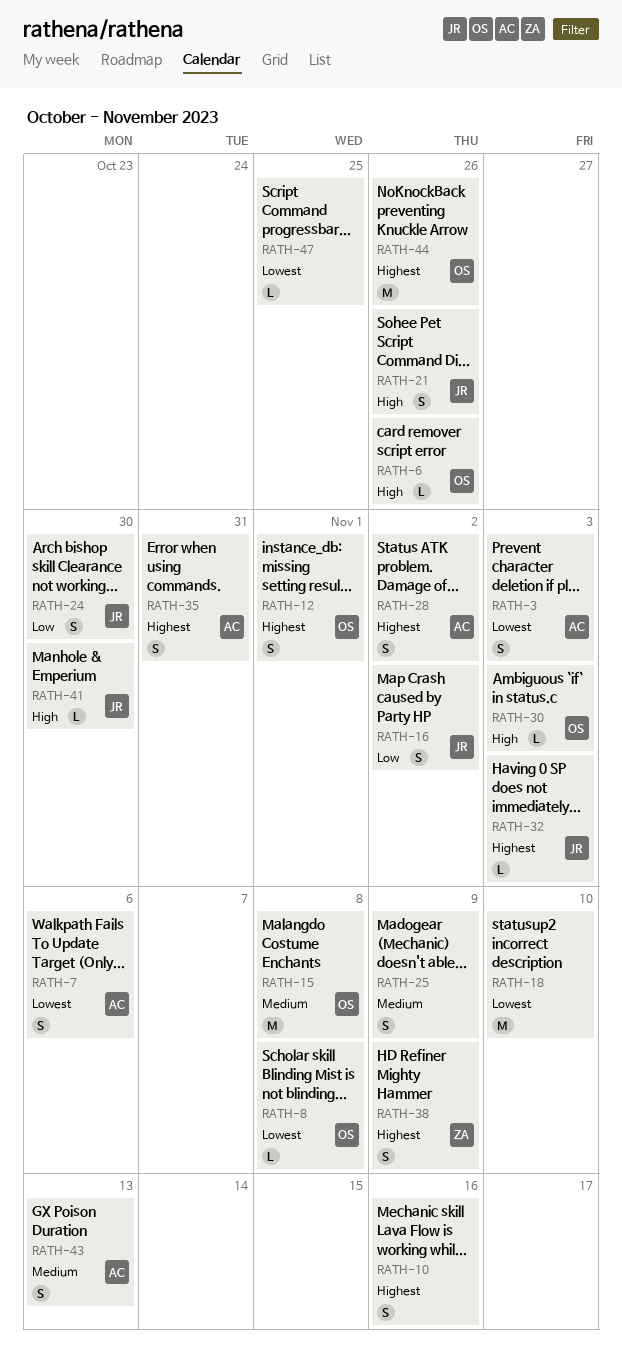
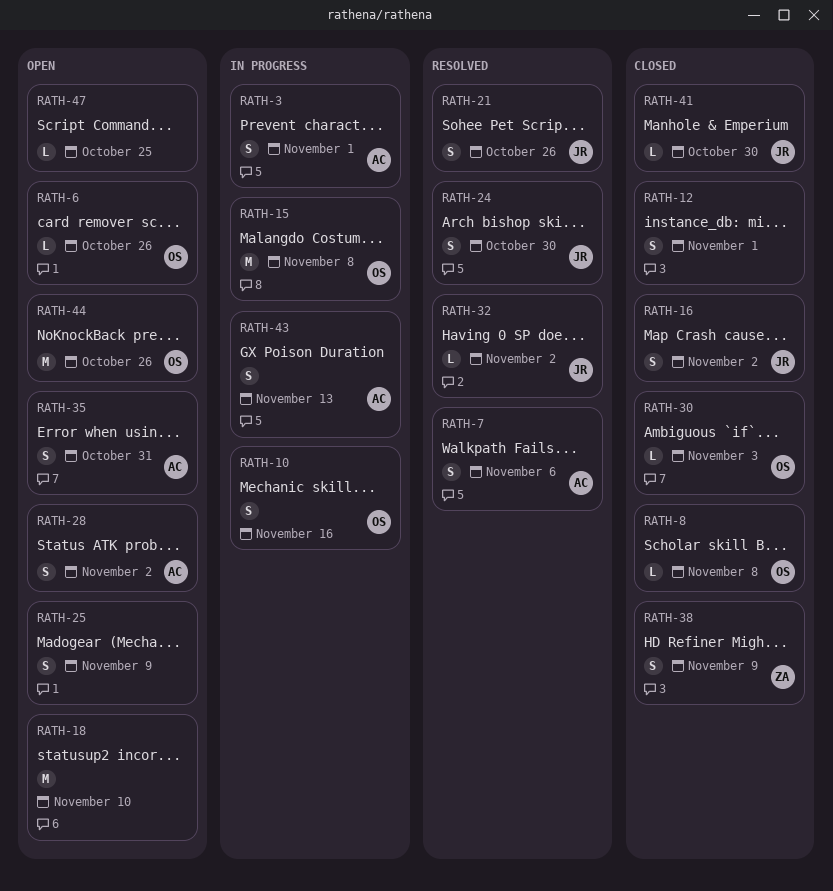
RATH-3, due: Nov 3 -> Nov 1
RATH-10, owner: none -> OS
RATH-12, owner: OS -> none
RATH-32, due: Nov 3 -> Nov 2

